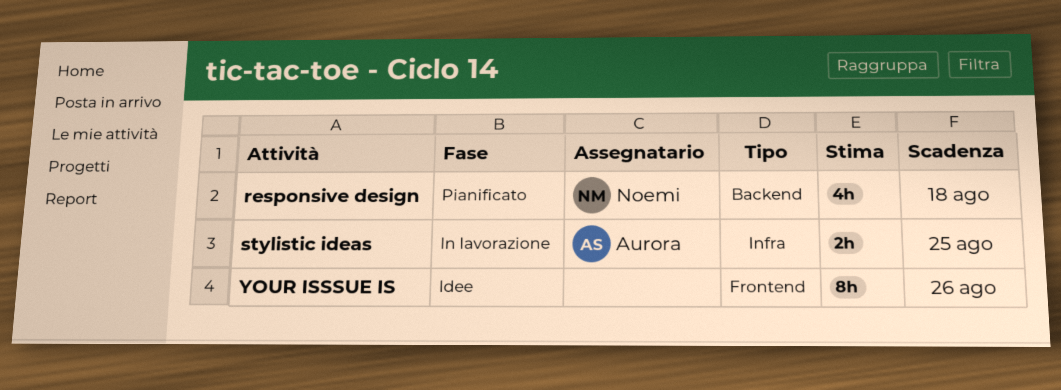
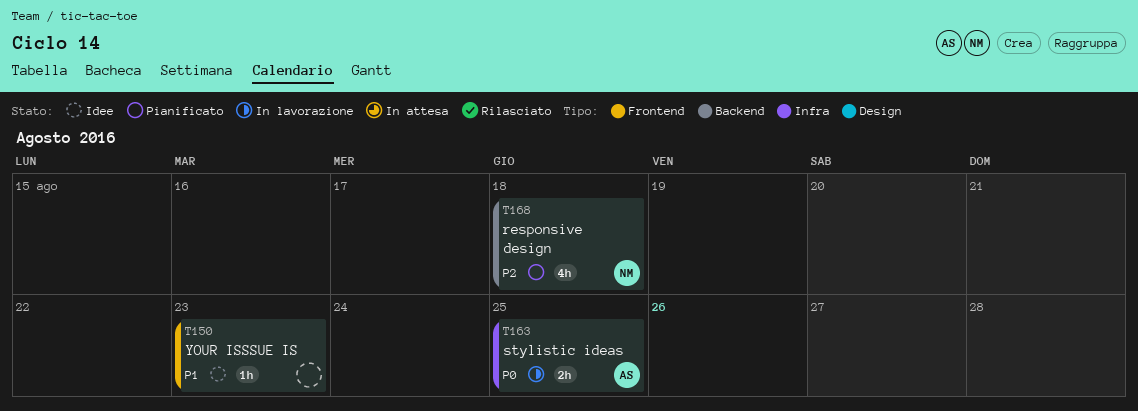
YOUR ISSSUE IS, estimate: 8h -> 1h
YOUR ISSSUE IS, due: Aug 26 -> Aug 23

